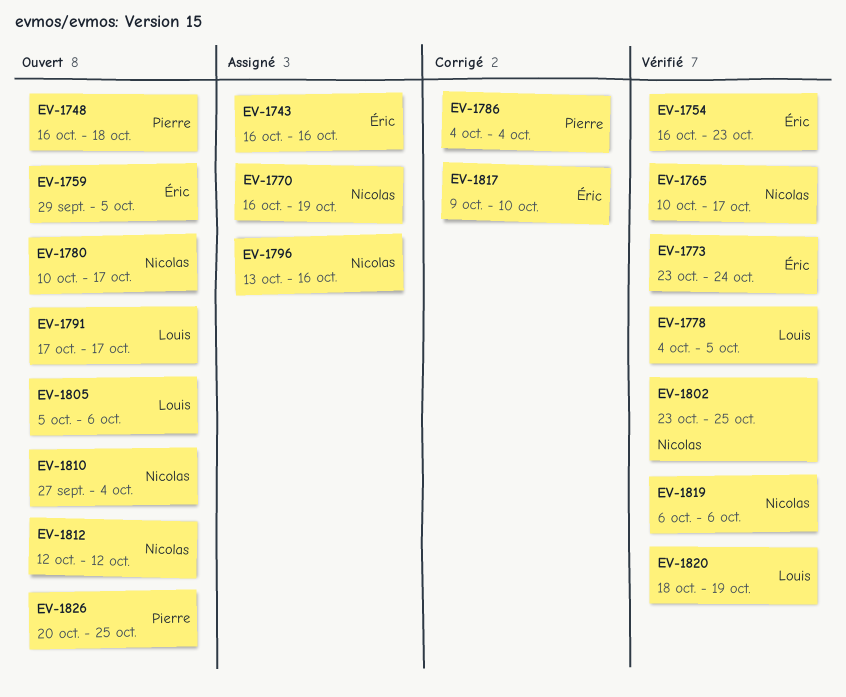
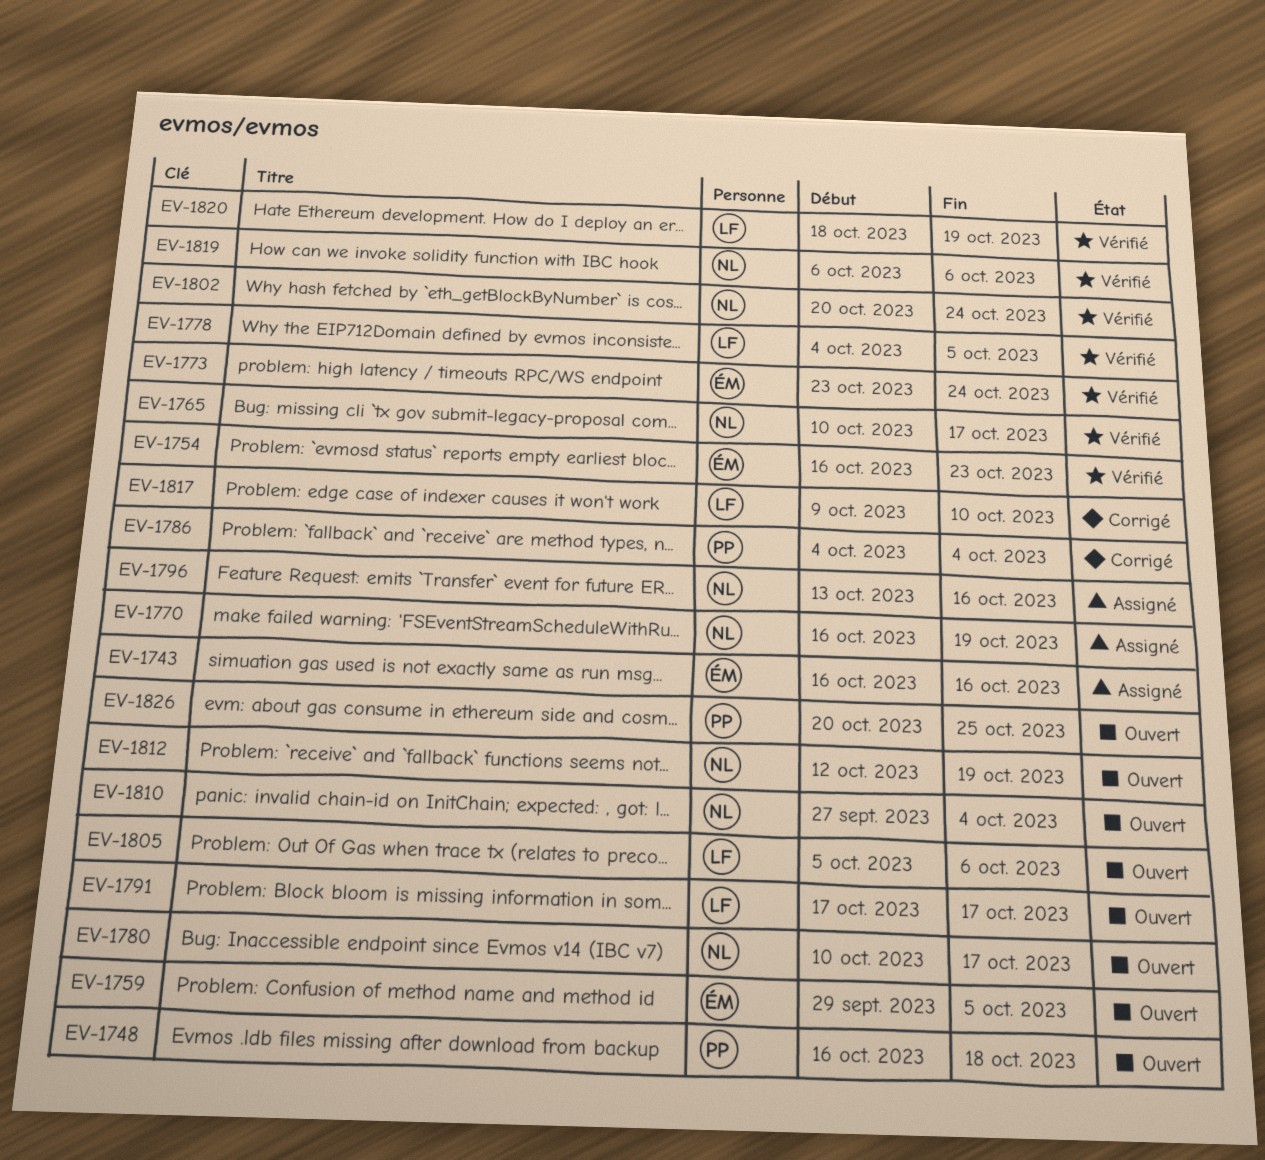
EV-1802, start: Oct 23 -> Oct 20
EV-1802, due: Oct 25 -> Oct 24
EV-1812, due: Oct 12 -> Oct 19
EV-1817, owner: Éric -> Louis

